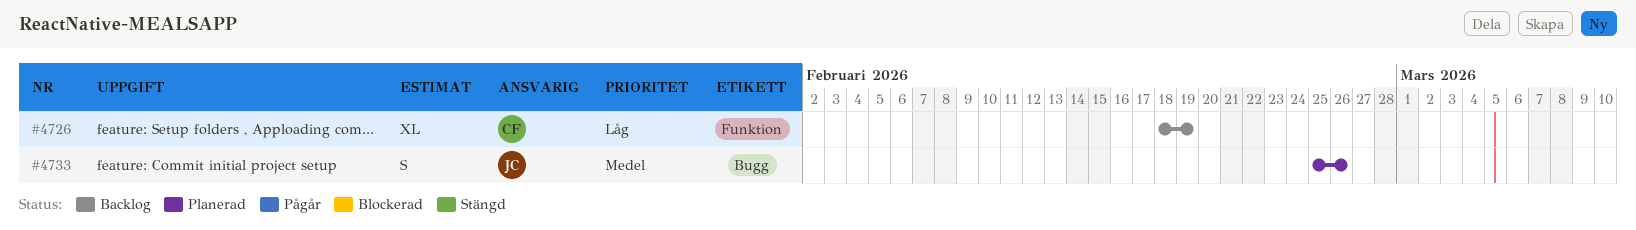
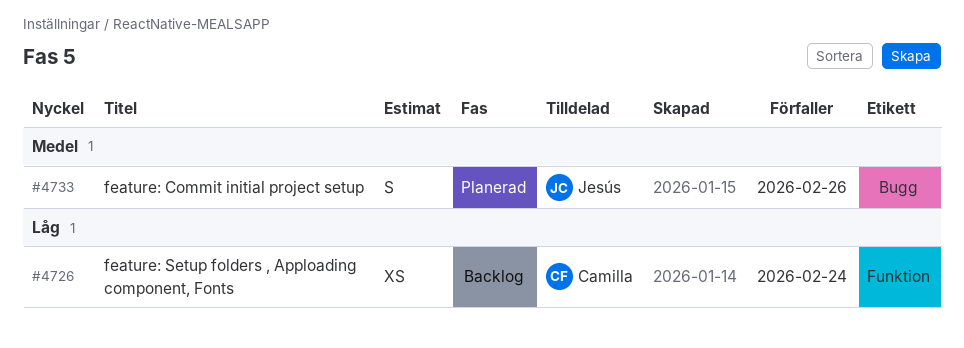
#4726, estimate: XL -> XS
#4726, due: Feb 19 -> Feb 24

